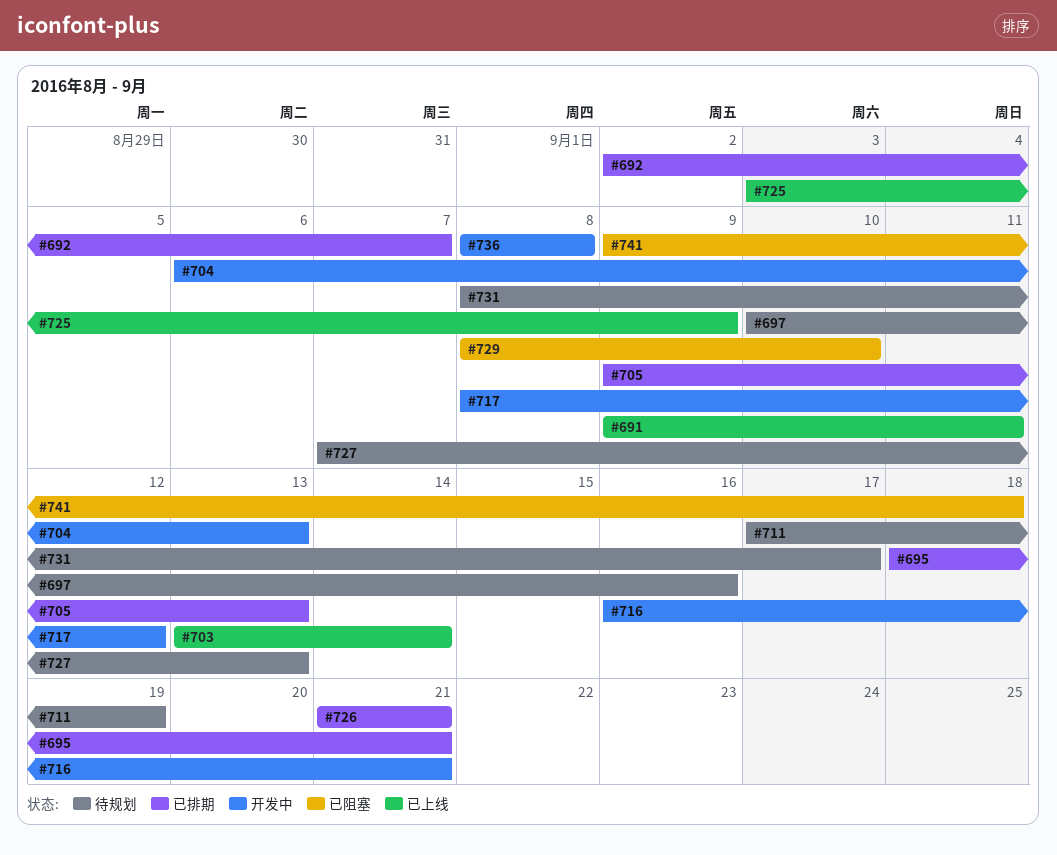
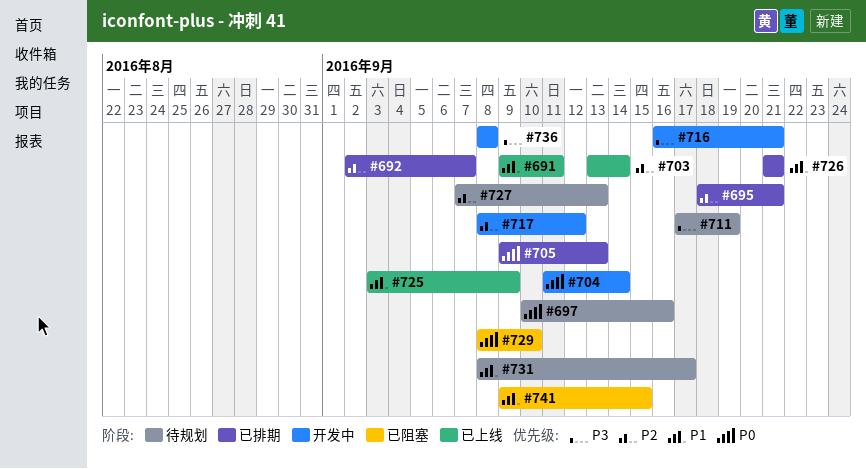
#704, start: Sep 6 -> Sep 11
#704, due: Sep 13 -> Sep 14
#741, due: Sep 18 -> Sep 15

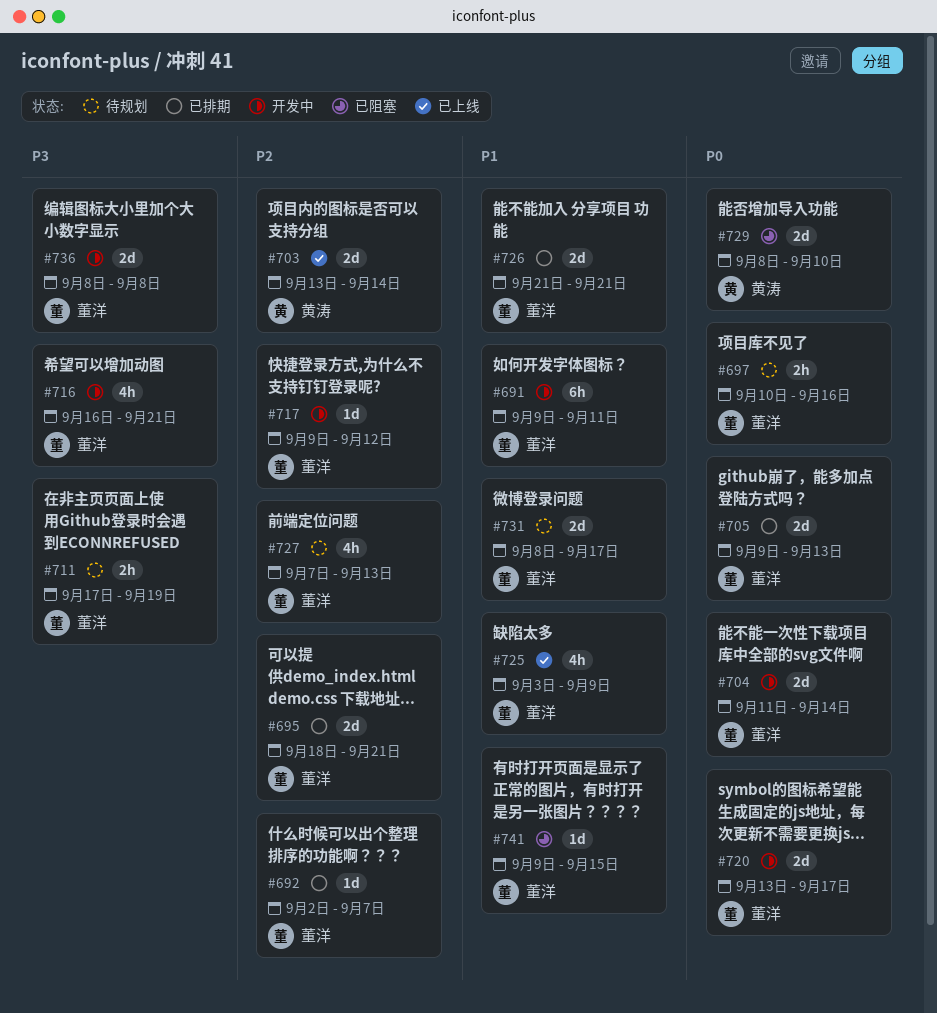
#691, status: 已上线 -> 开发中
#717, start: Sep 8 -> Sep 9
#720: none -> present

